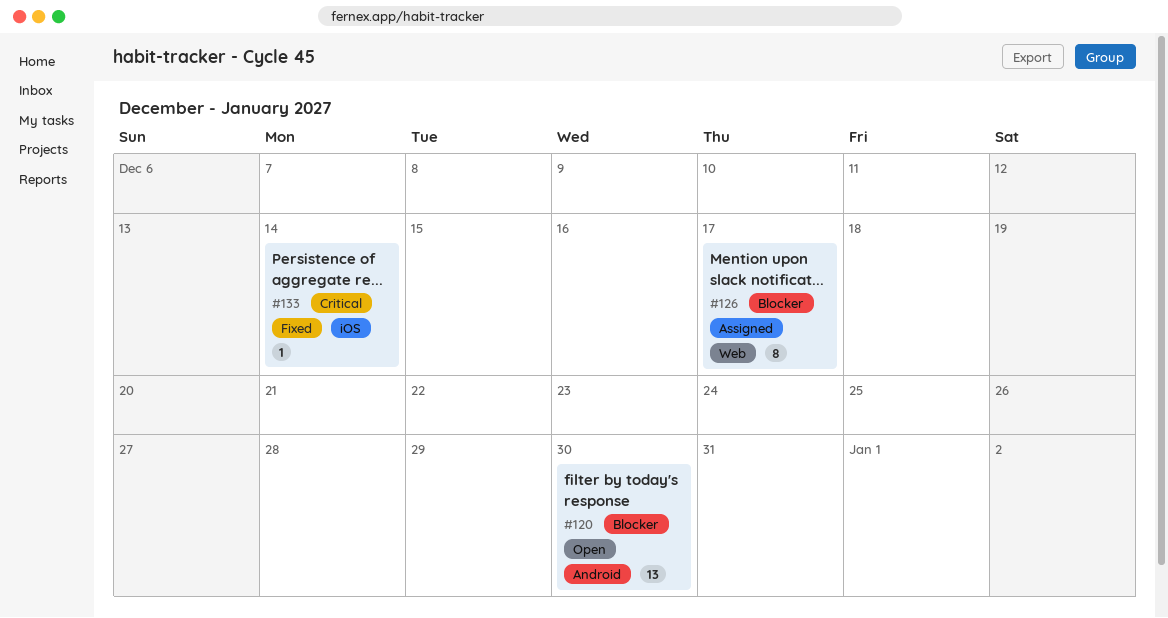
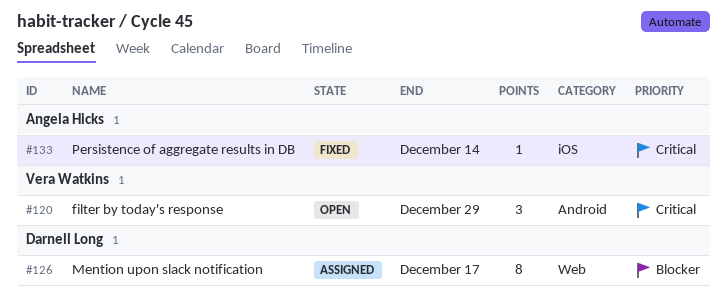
#120, priority: Blocker -> Critical
#120, estimate: 13 -> 3
#120, due: Dec 30 -> Dec 29

